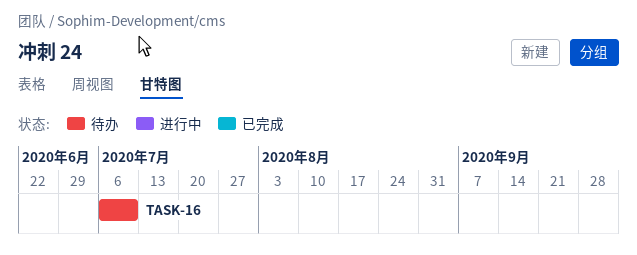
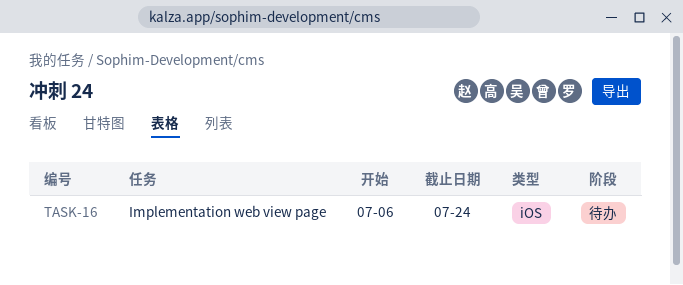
TASK-16, due: Jul 10 -> Jul 24

